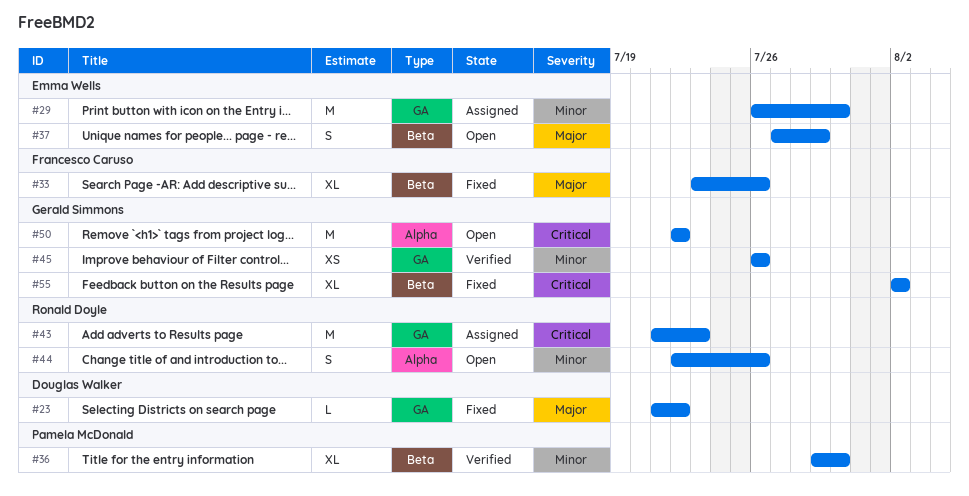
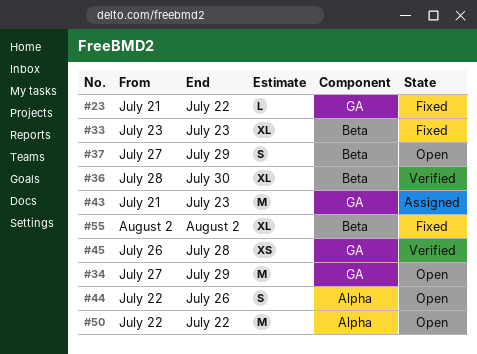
#29: present -> none
#33, due: Jul 26 -> Jul 23
#34: none -> present
#36, start: Jul 29 -> Jul 28
#45, due: Jul 26 -> Jul 28

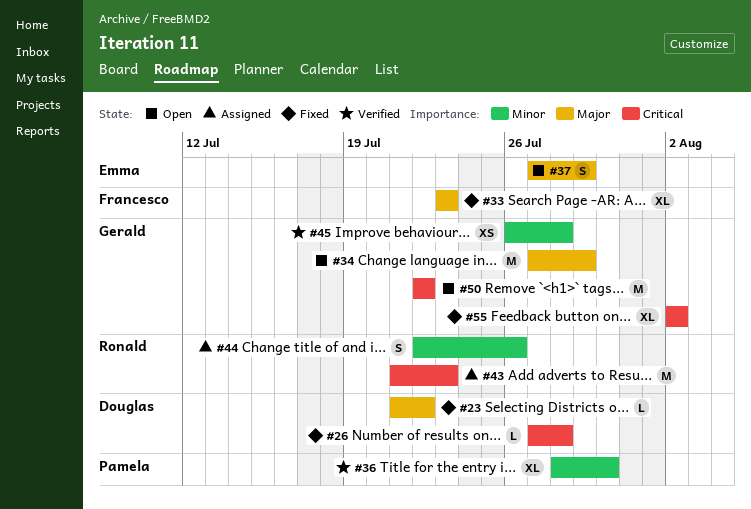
#26: none -> present
#44, status: Open -> Assigned

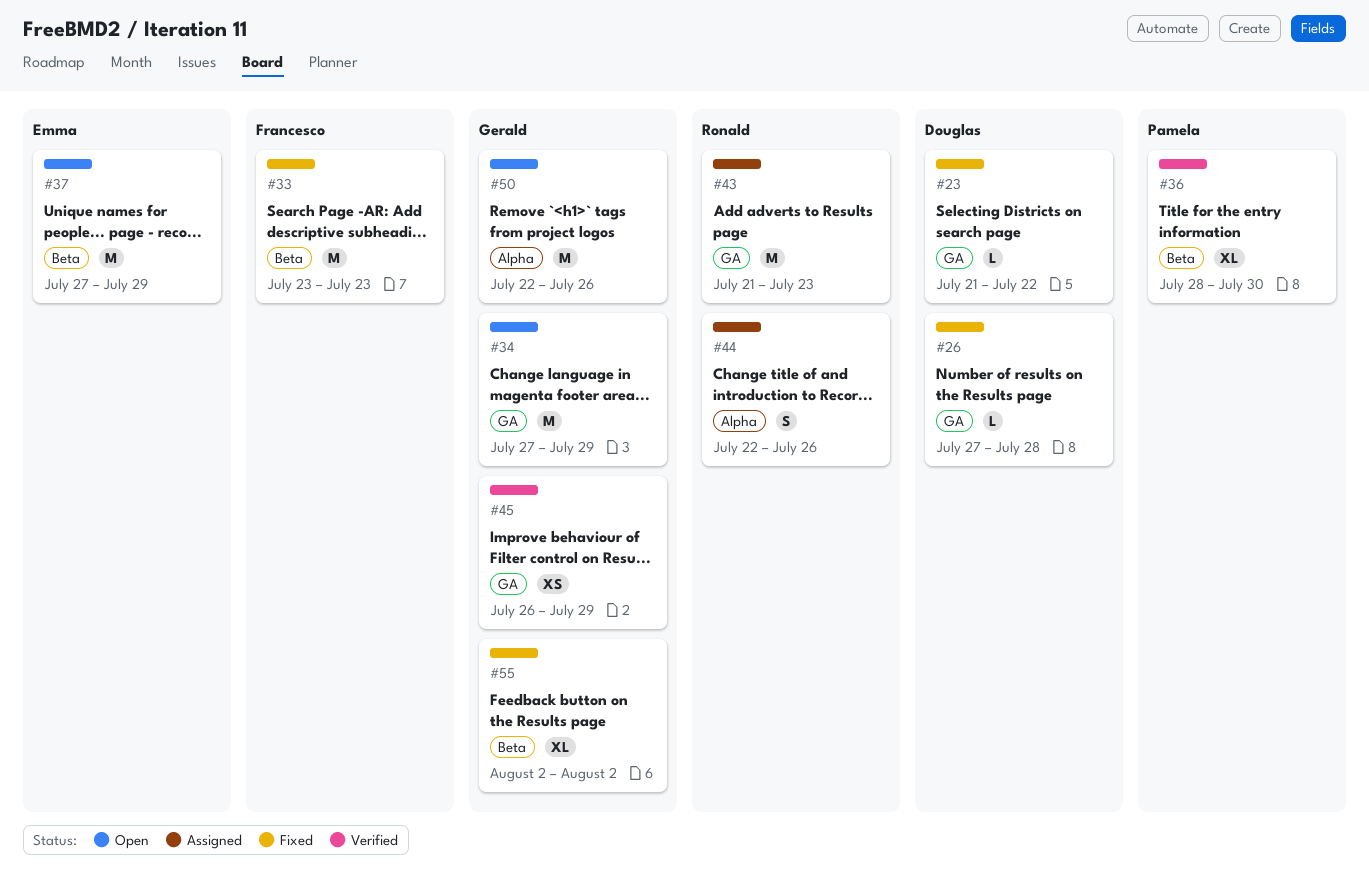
#33, estimate: XL -> M
#37, estimate: S -> M
#45, due: Jul 28 -> Jul 29
#50, due: Jul 22 -> Jul 26

